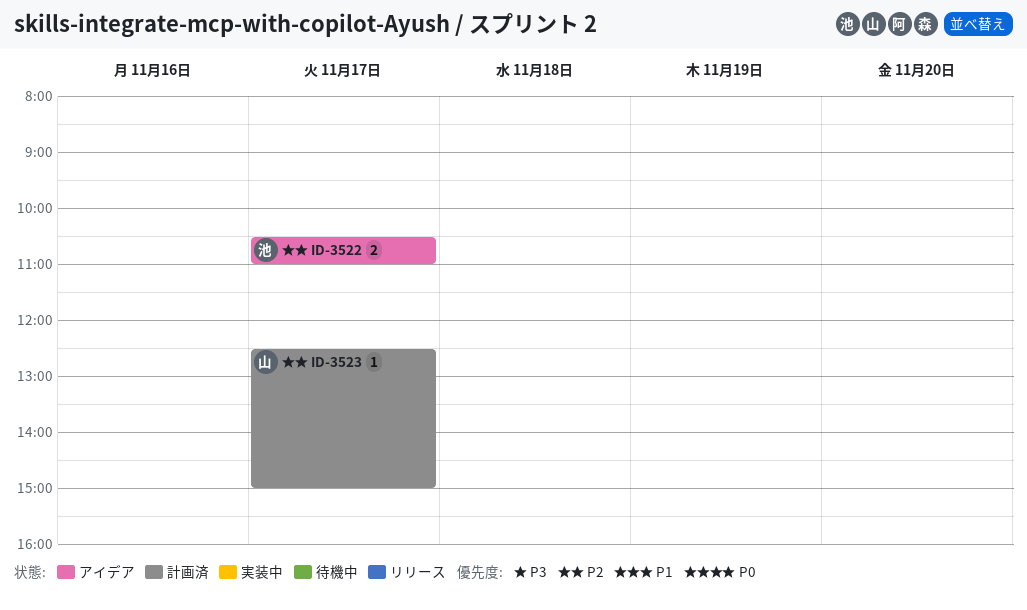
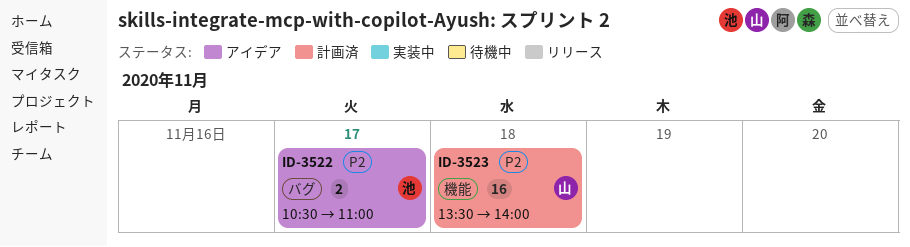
ID-3523, estimate: 1 -> 16
ID-3523, day: Nov 17 -> Nov 18
ID-3523, begins: 12:30 -> 13:30
ID-3523, ends: 15:00 -> 14:00

